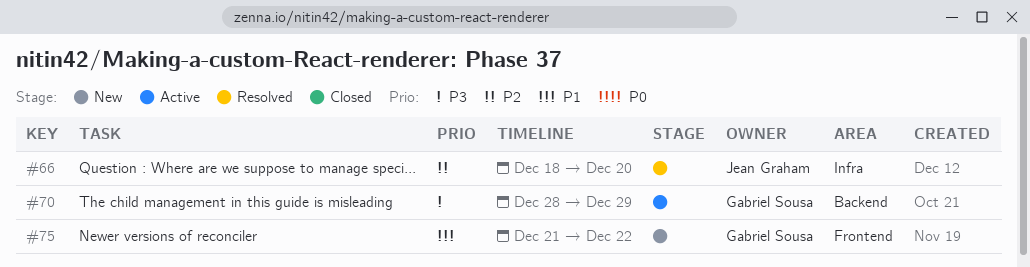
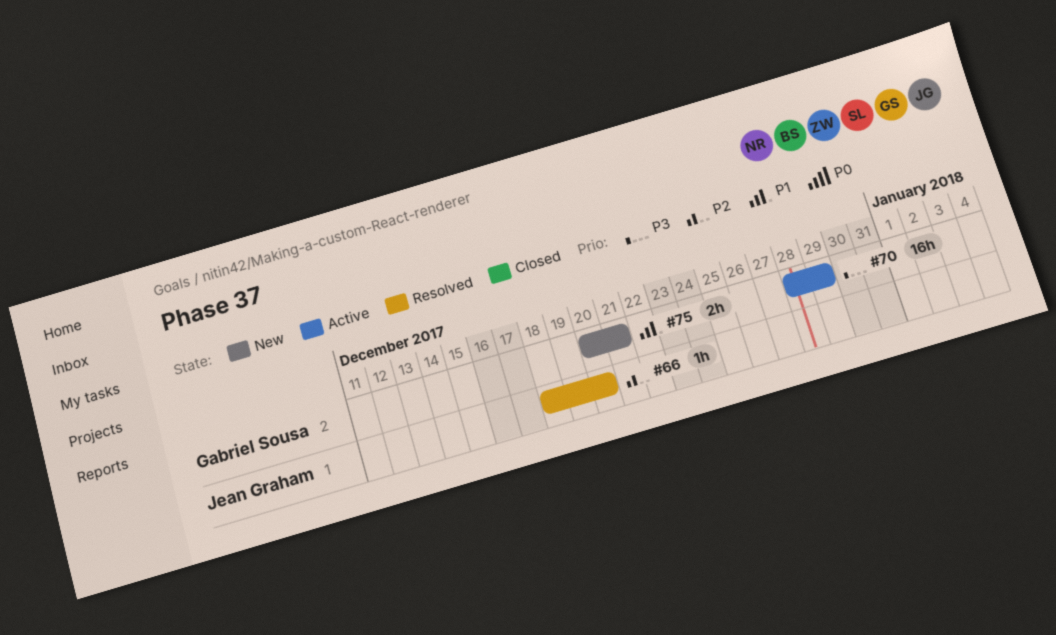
#75, start: Dec 21 -> Dec 20
#75, due: Dec 22 -> Dec 21

